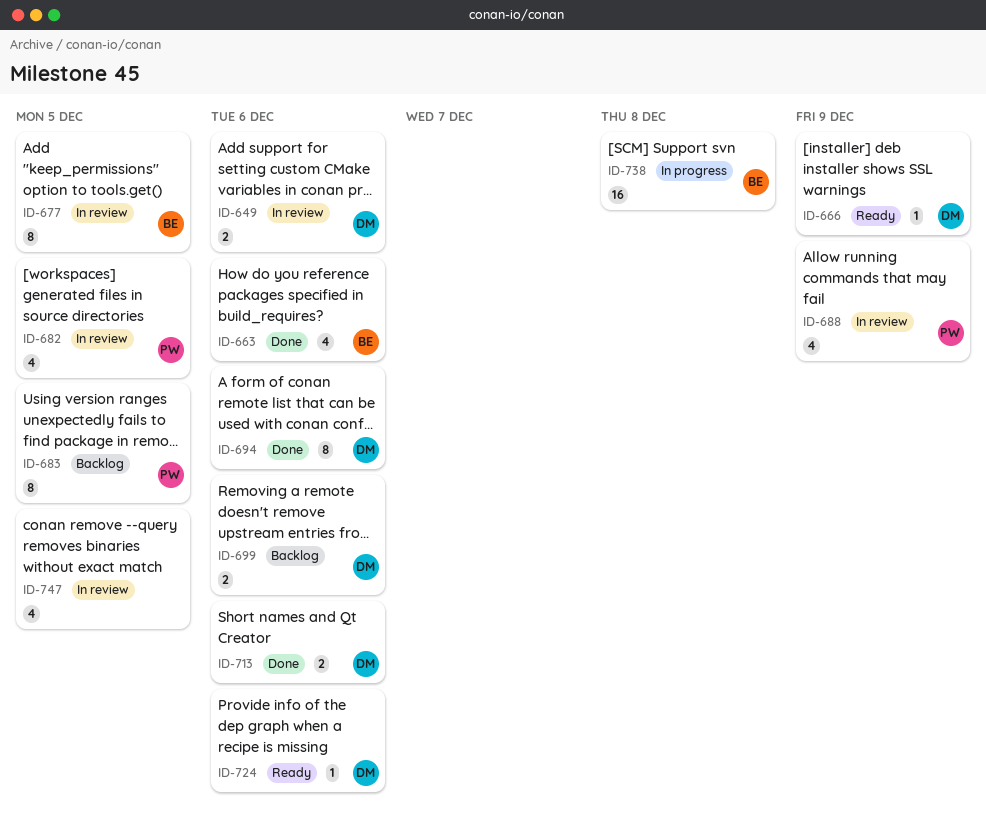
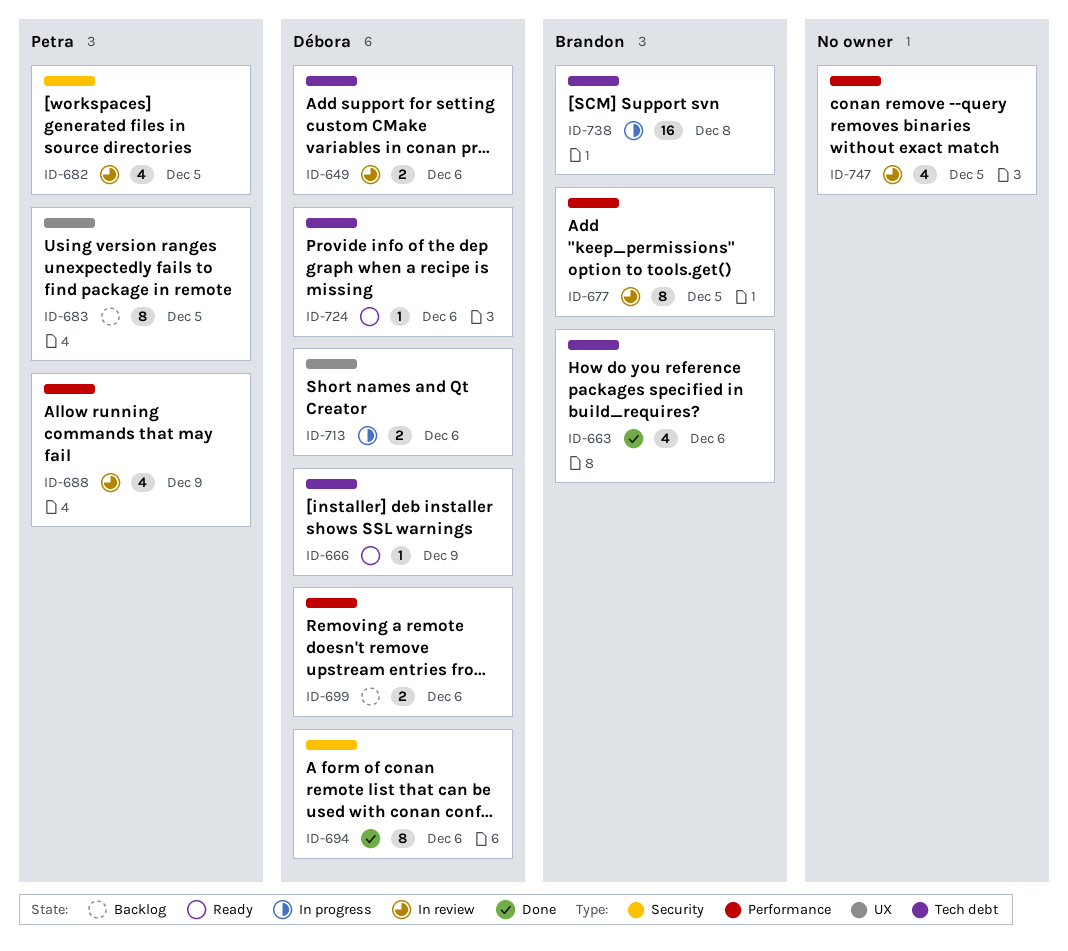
ID-713, status: Done -> In progress

